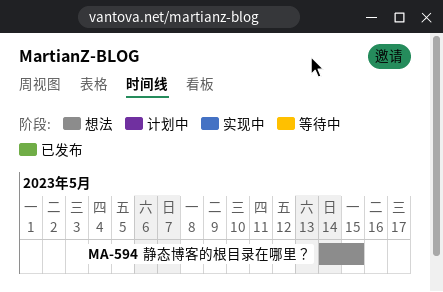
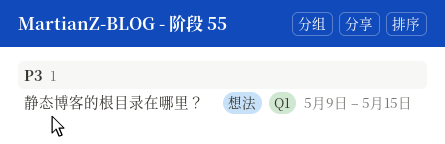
静态博客的根目录在哪里？, start: May 14 -> May 9

